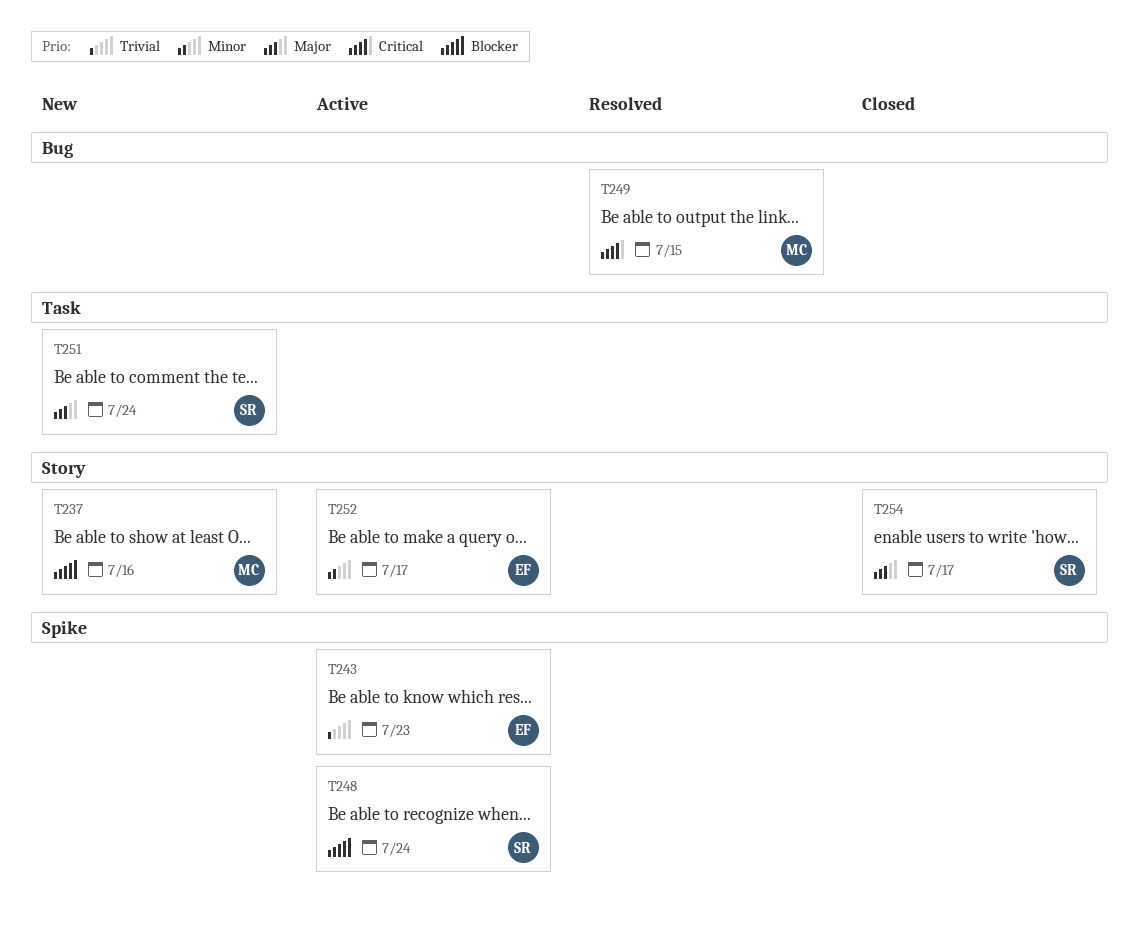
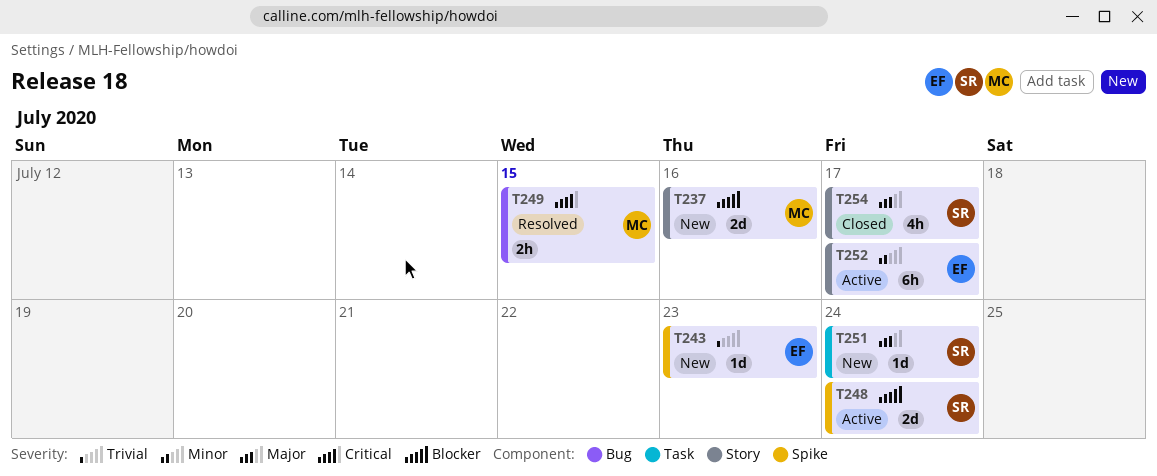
T243, status: Active -> New

